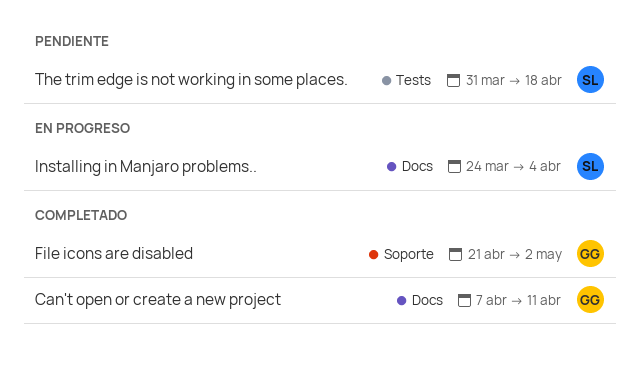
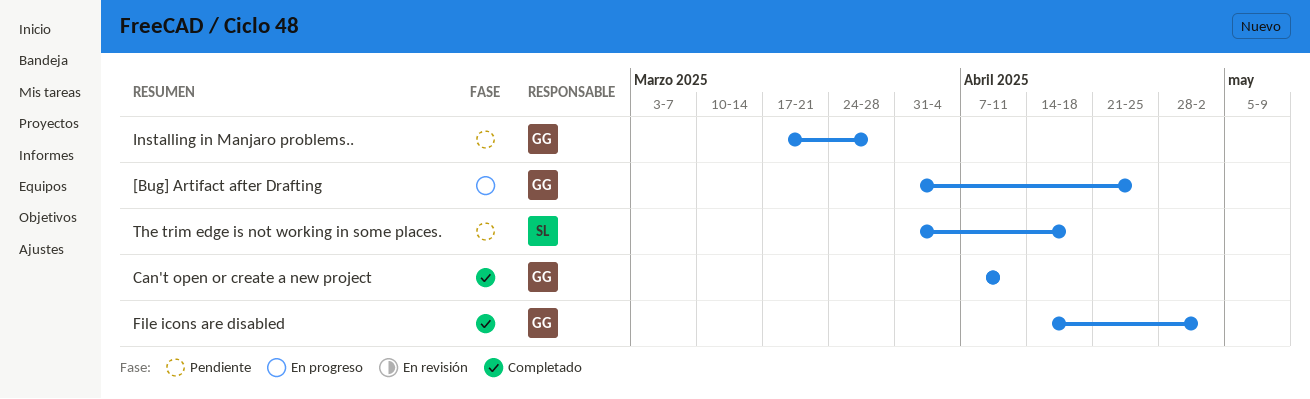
[Bug] Artifact after Drafting: none -> present
File icons are disabled, start: Apr 21 -> Apr 14
Installing in Manjaro problems.., status: En progreso -> Pendiente
Installing in Manjaro problems.., owner: SL -> GG
Installing in Manjaro problems.., start: Mar 24 -> Mar 17
Installing in Manjaro problems.., due: Apr 4 -> Mar 28

